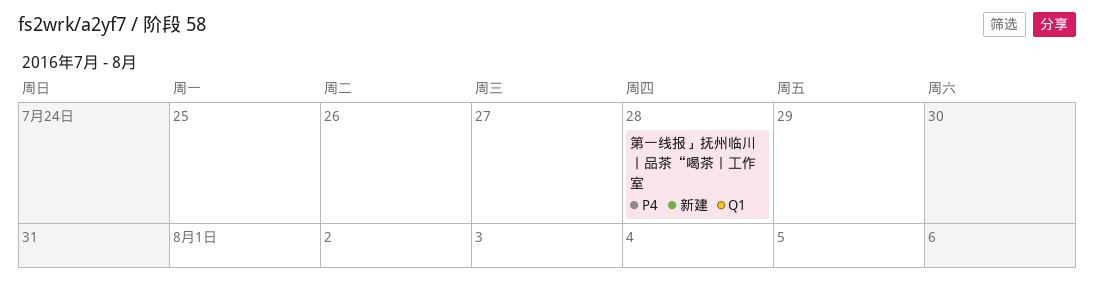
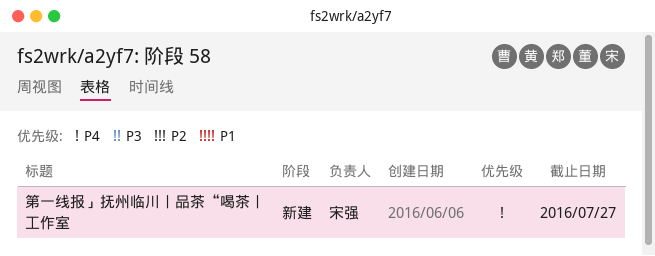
第一线报」抚州临川丨品茶“喝茶丨工作室, due: Jul 28 -> Jul 27

